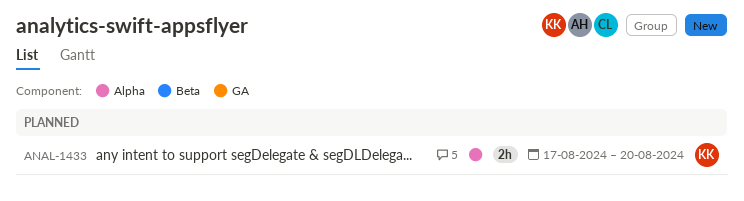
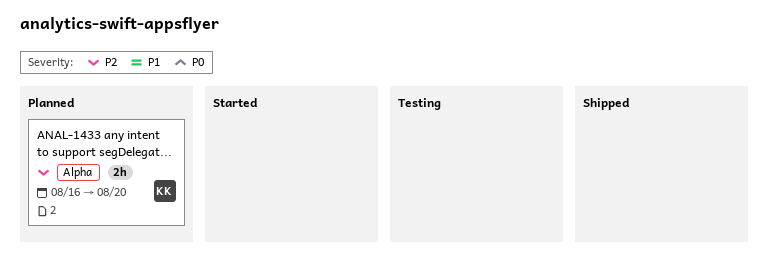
ANAL-1433, start: Aug 17 -> Aug 16

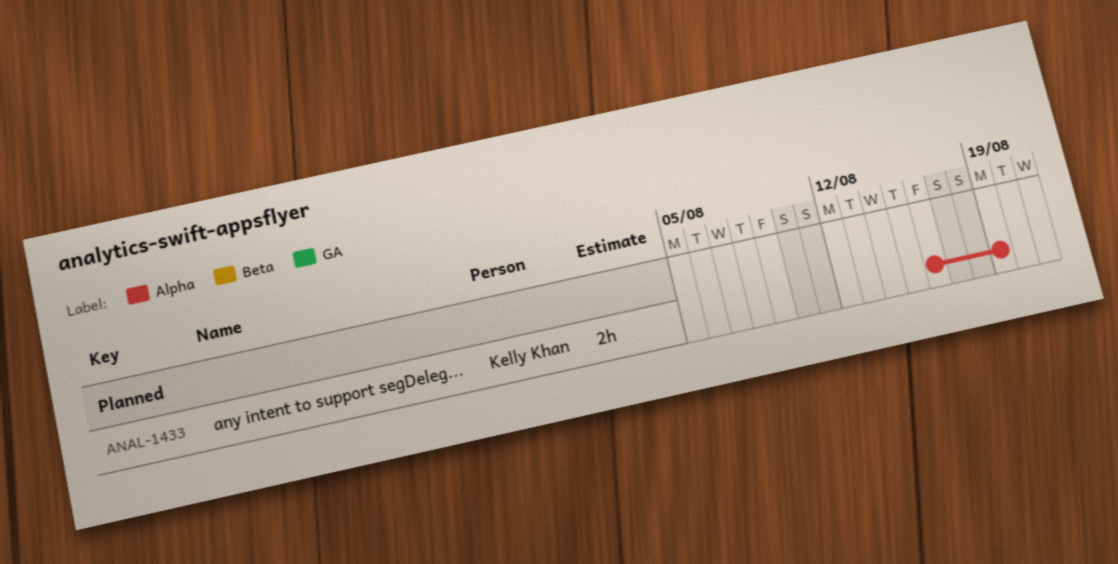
ANAL-1433, due: Aug 20 -> Aug 19

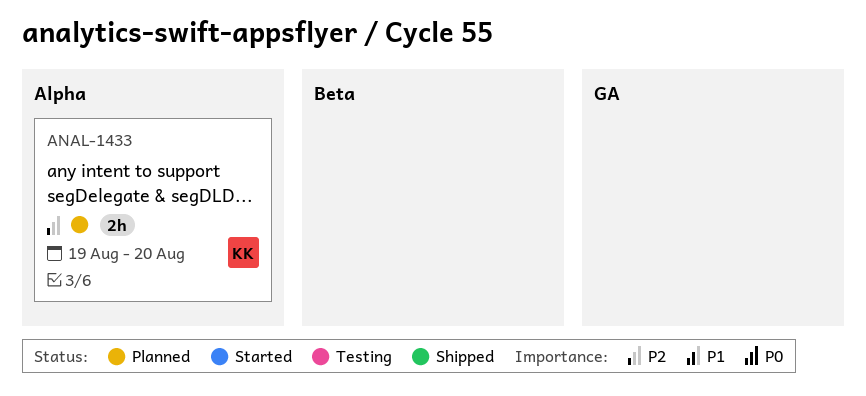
ANAL-1433, start: Aug 16 -> Aug 19
ANAL-1433, due: Aug 19 -> Aug 20

